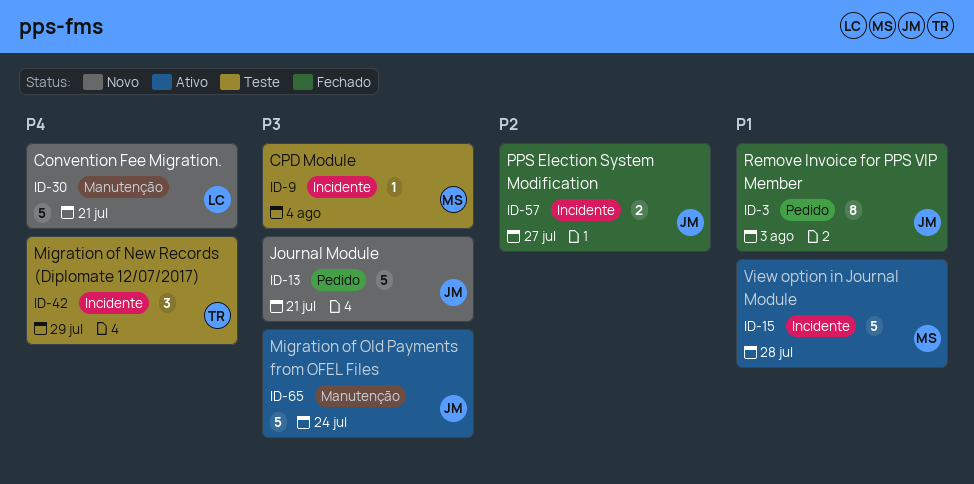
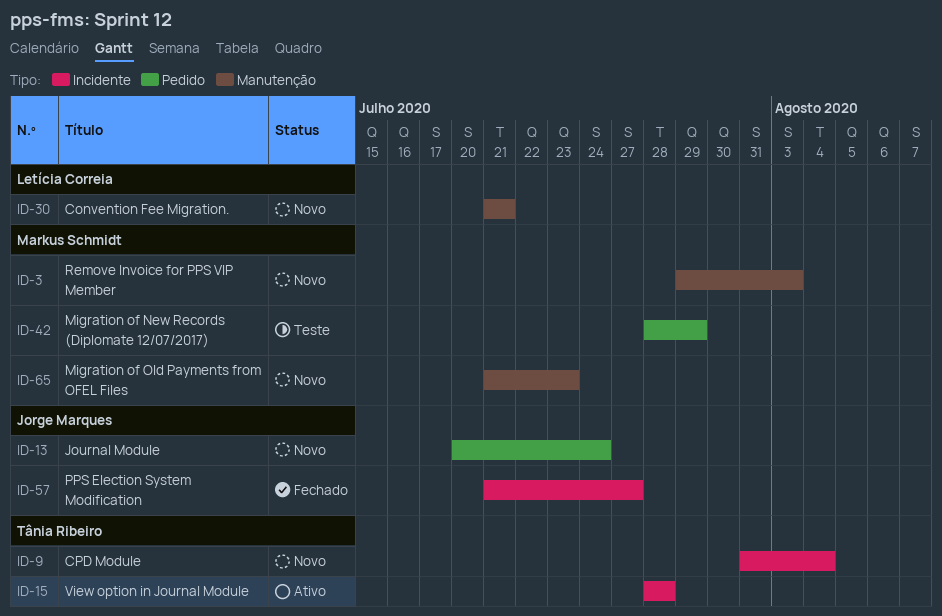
ID-3, status: Fechado -> Novo
ID-3, owner: Jorge Marques -> Markus Schmidt
ID-3, label: Pedido -> Manutenção
ID-9, status: Teste -> Novo
ID-9, owner: Markus Schmidt -> Tânia Ribeiro
ID-13, due: Jul 21 -> Jul 24
ID-15, owner: Markus Schmidt -> Tânia Ribeiro
ID-42, owner: Tânia Ribeiro -> Markus Schmidt
ID-42, label: Incidente -> Pedido
ID-65, status: Ativo -> Novo
ID-65, owner: Jorge Marques -> Markus Schmidt
ID-65, due: Jul 24 -> Jul 23

